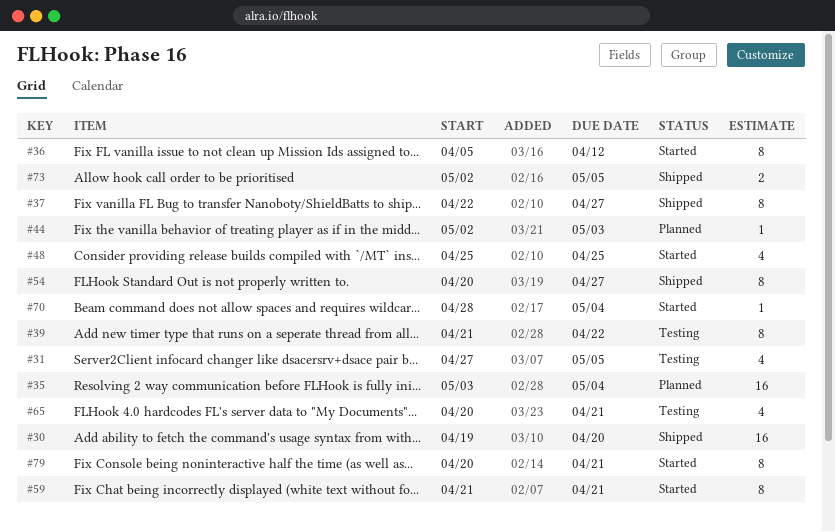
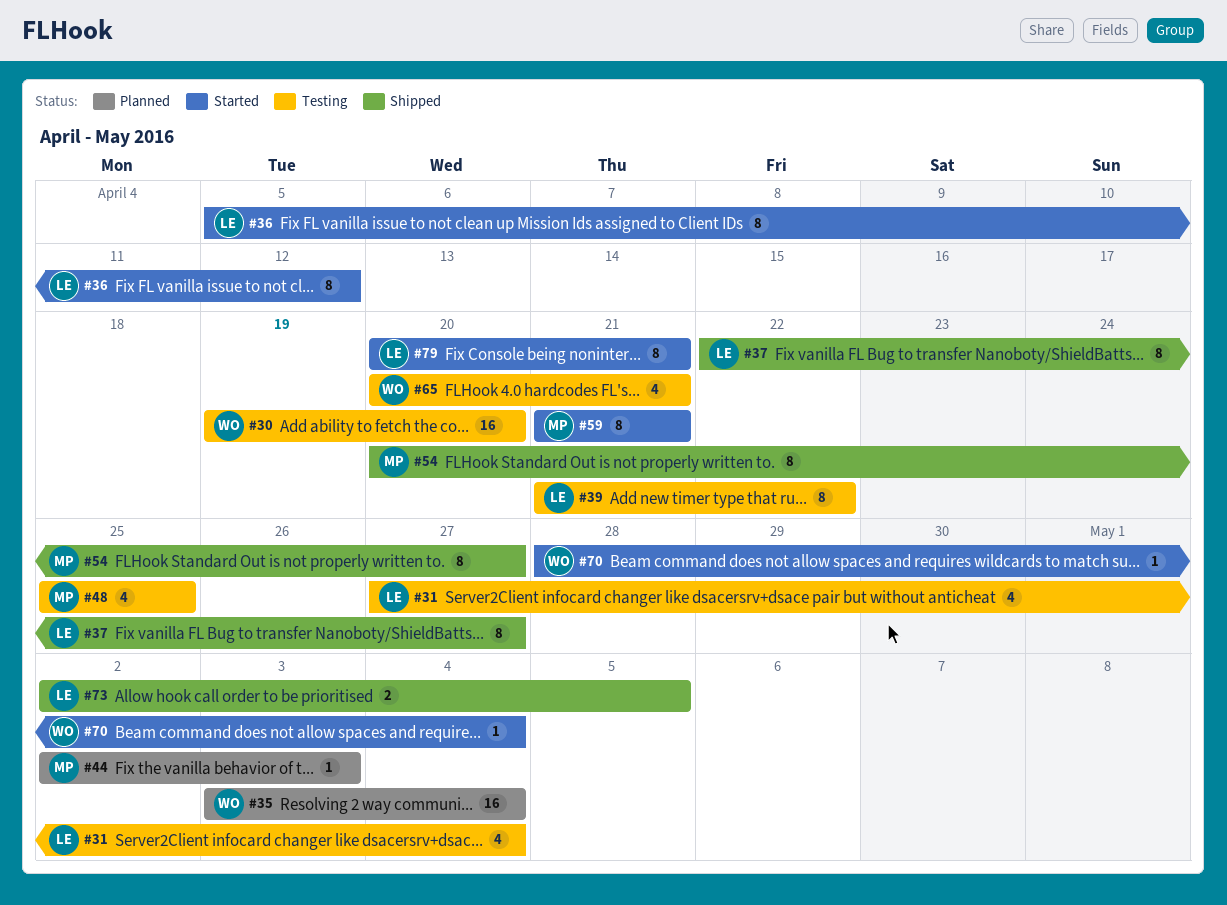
#30, status: Shipped -> Testing
#31, due: May 5 -> May 4
#48, status: Started -> Testing

